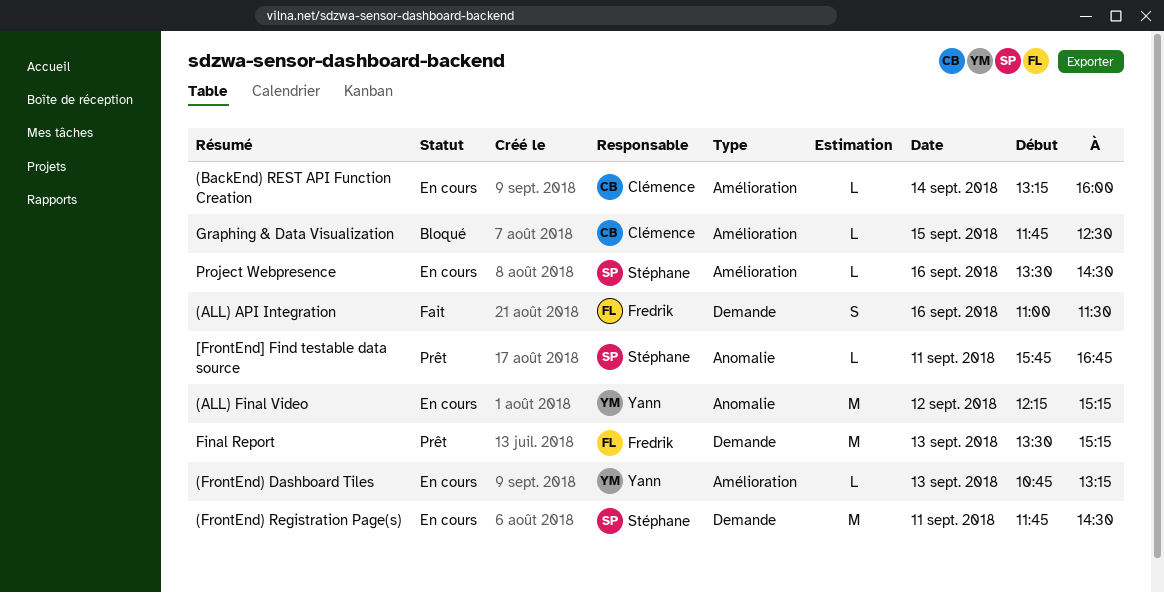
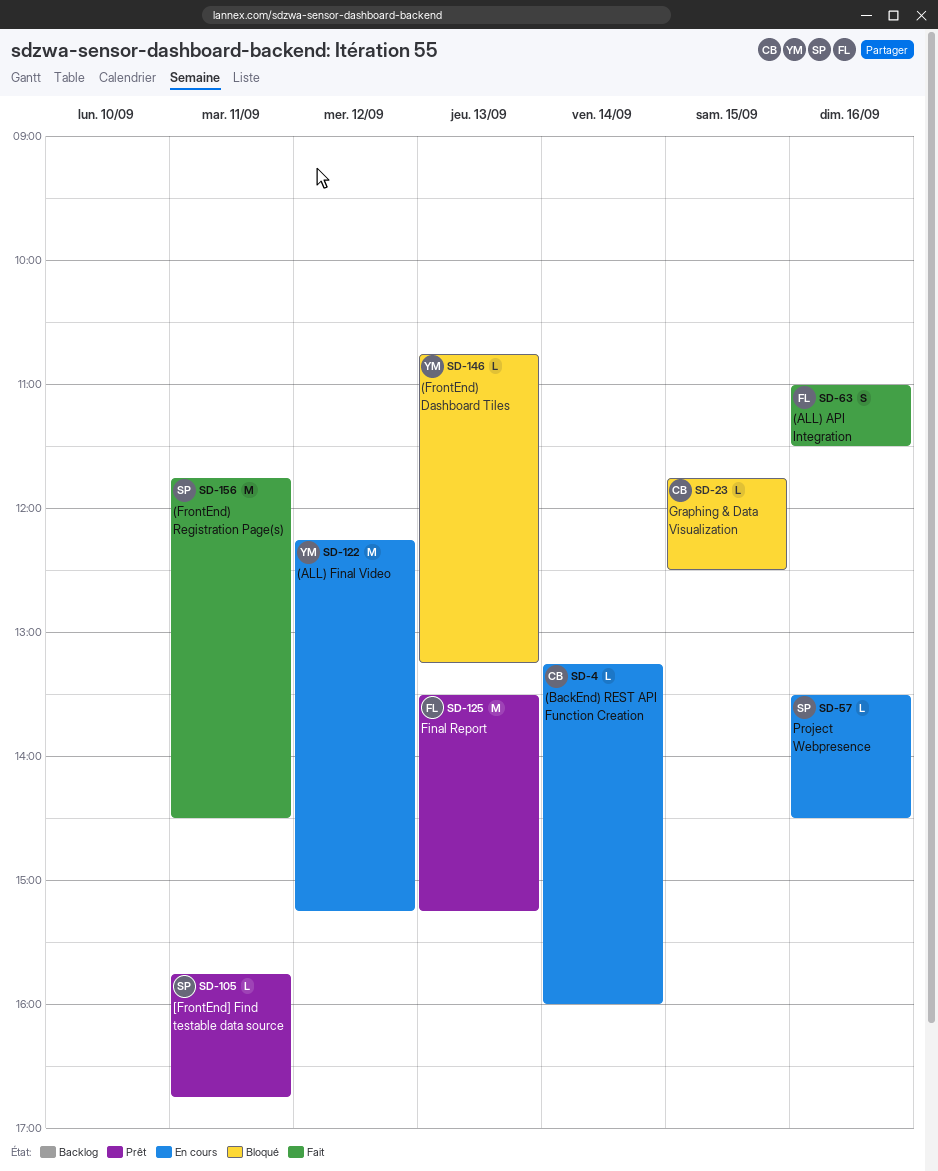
(FrontEnd) Dashboard Tiles, status: En cours -> Bloqué
(FrontEnd) Registration Page(s), status: En cours -> Fait

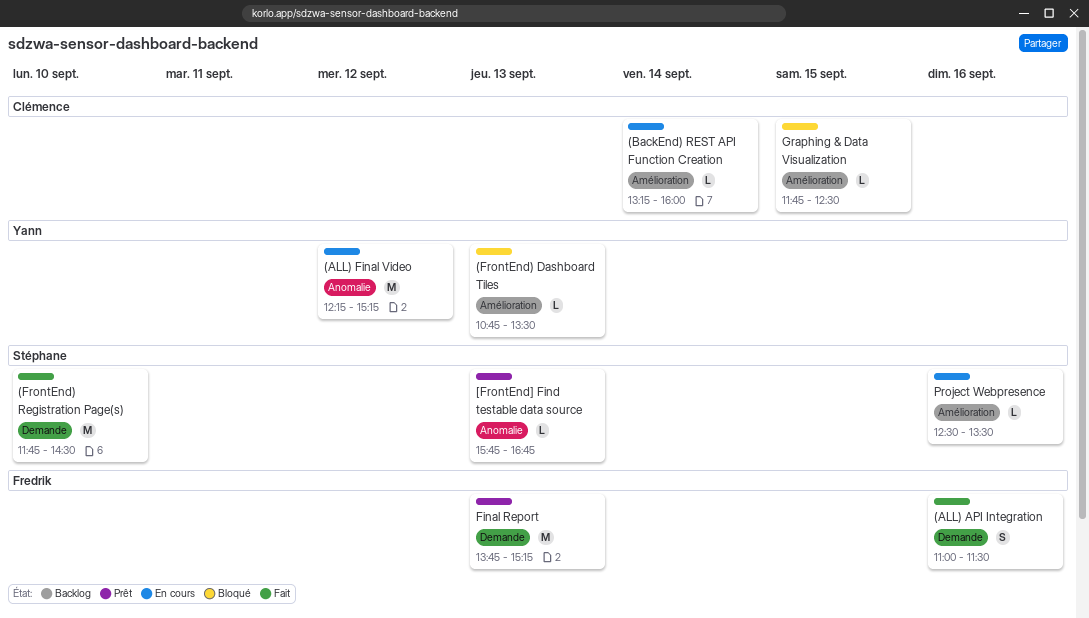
(FrontEnd) Dashboard Tiles, ends: 13:15 -> 13:30
(FrontEnd) Registration Page(s), day: Sep 11 -> Sep 10
[FrontEnd] Find testable data source, day: Sep 11 -> Sep 13
Final Report, begins: 13:30 -> 13:45
Project Webpresence, begins: 13:30 -> 12:30
Project Webpresence, ends: 14:30 -> 13:30

